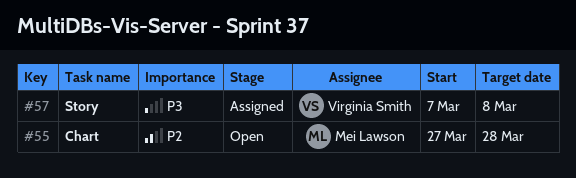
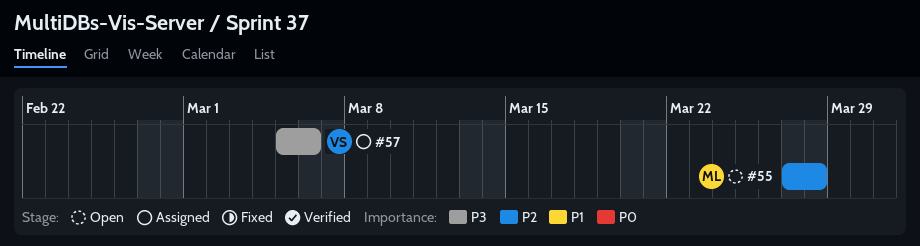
#57, start: Mar 7 -> Mar 5
#57, due: Mar 8 -> Mar 6

